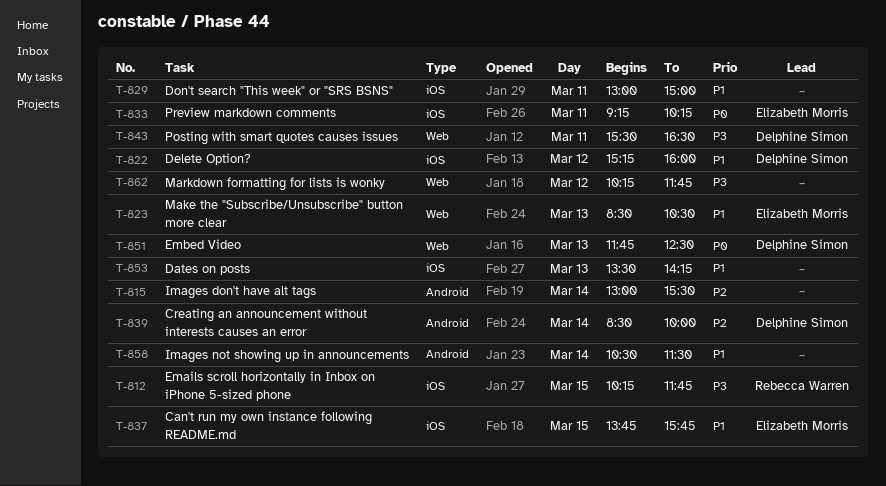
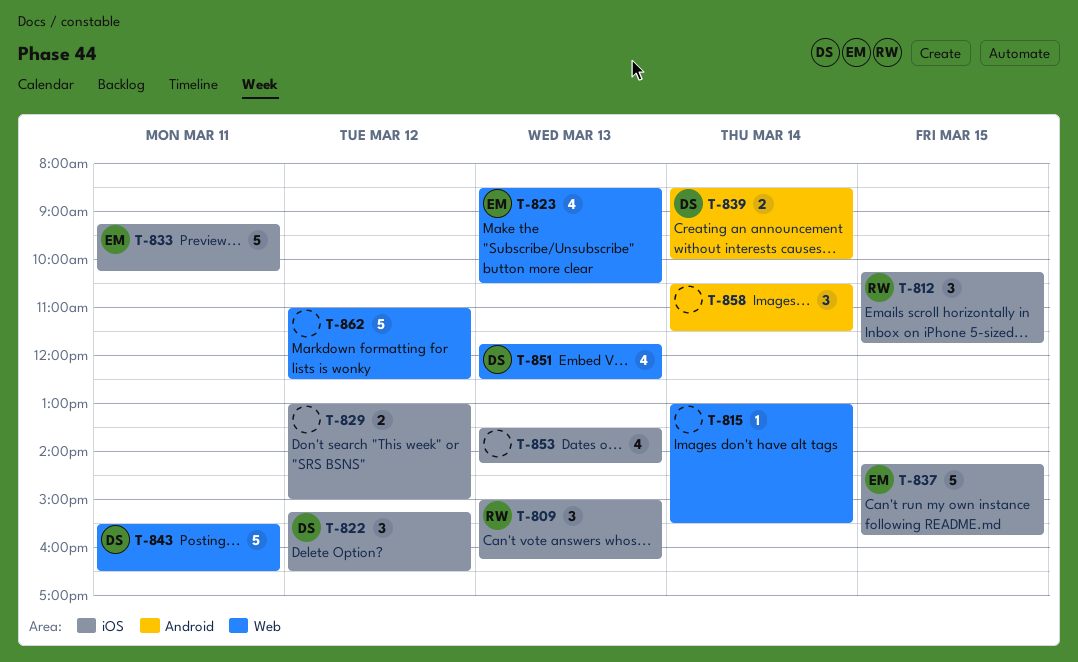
T-809: none -> present
T-815, label: Android -> Web
T-822, ends: 16:00 -> 16:30
T-829, day: Mar 11 -> Mar 12
T-837, begins: 13:45 -> 14:15
T-862, begins: 10:15 -> 11:00
T-862, ends: 11:45 -> 12:30

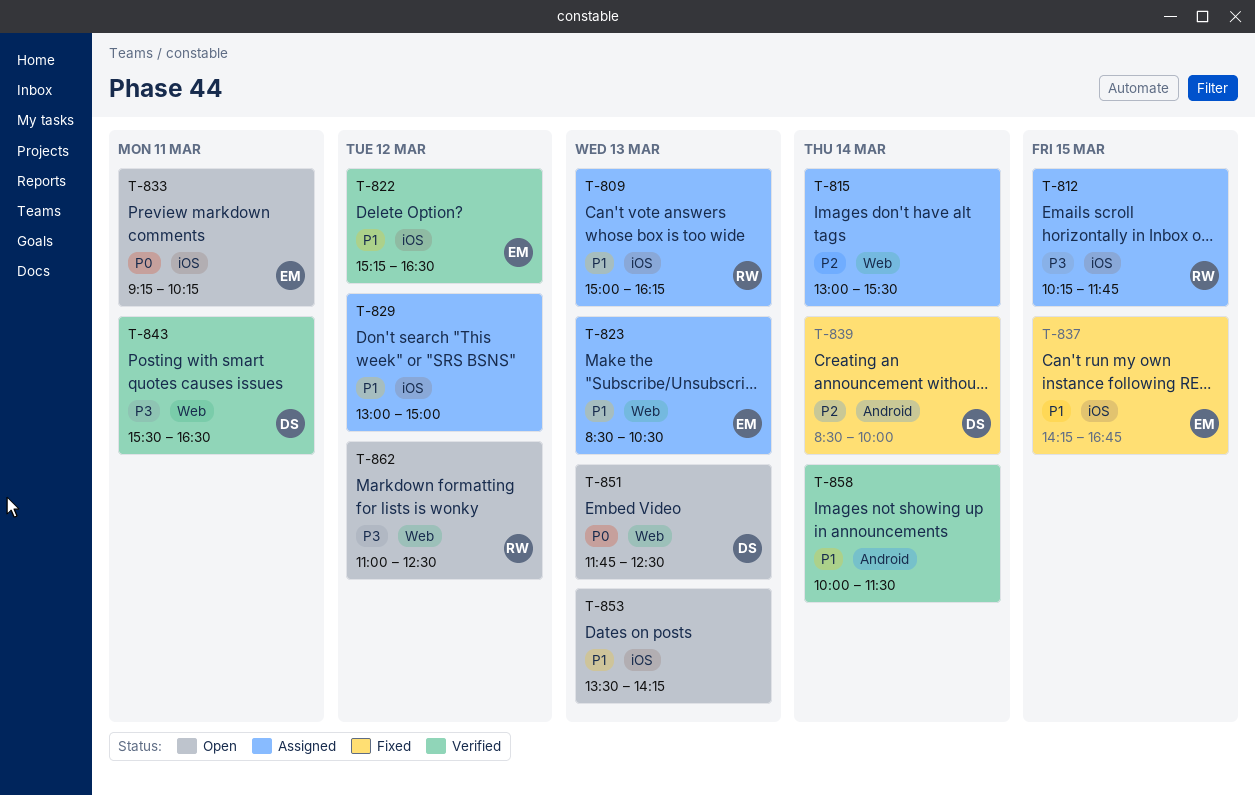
T-822, owner: DS -> EM
T-837, ends: 15:45 -> 16:45
T-858, begins: 10:30 -> 10:00
T-862, owner: none -> RW

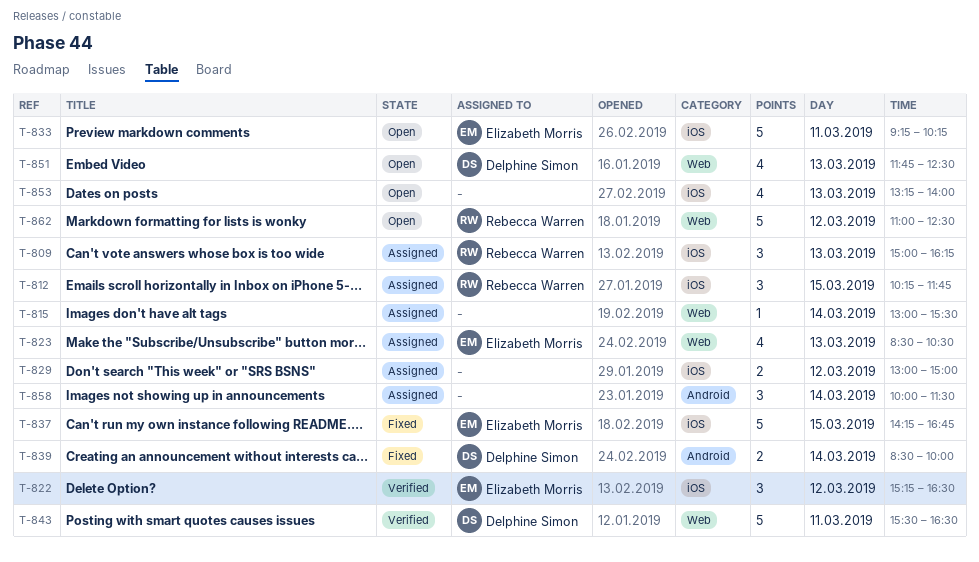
T-853, begins: 13:30 -> 13:15
T-853, ends: 14:15 -> 14:00
T-858, status: Verified -> Assigned

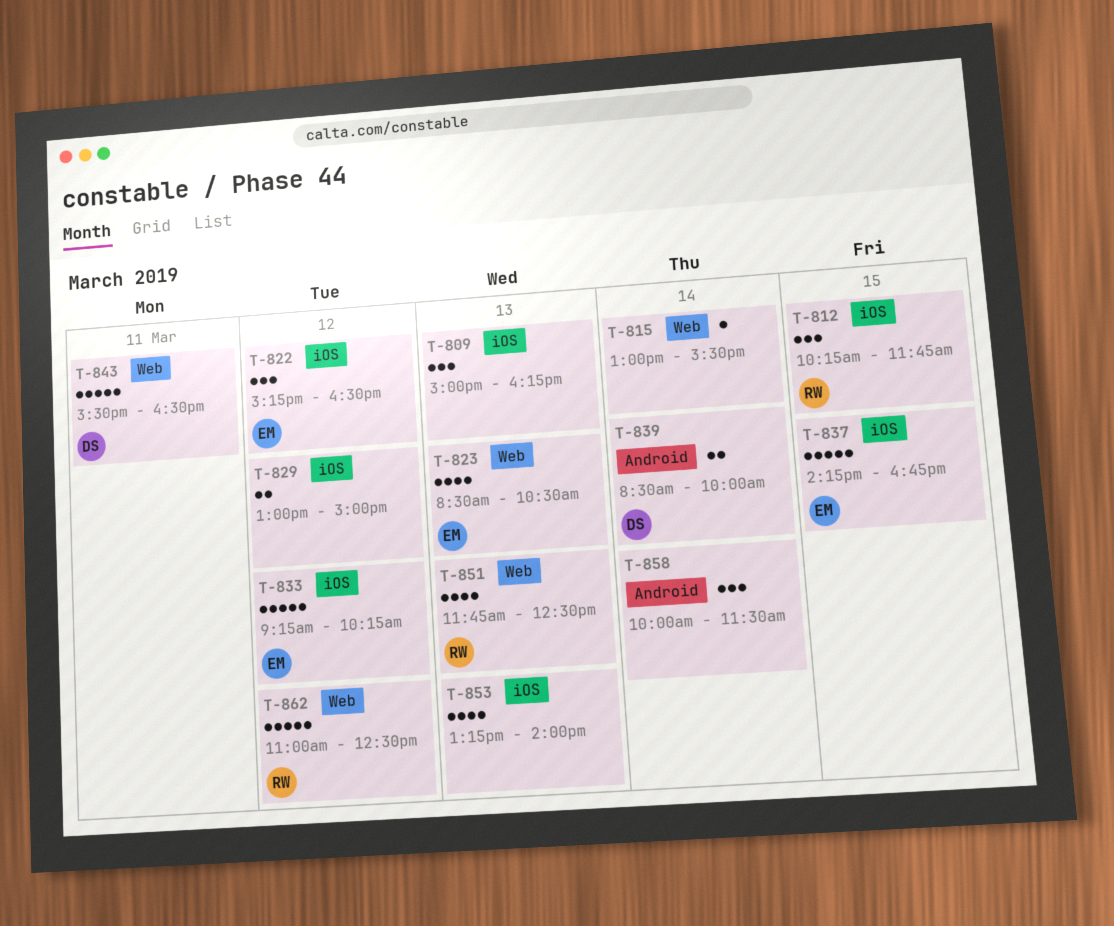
T-809, owner: Rebecca Warren -> none
T-833, day: Mar 11 -> Mar 12
T-851, owner: Delphine Simon -> Rebecca Warren

